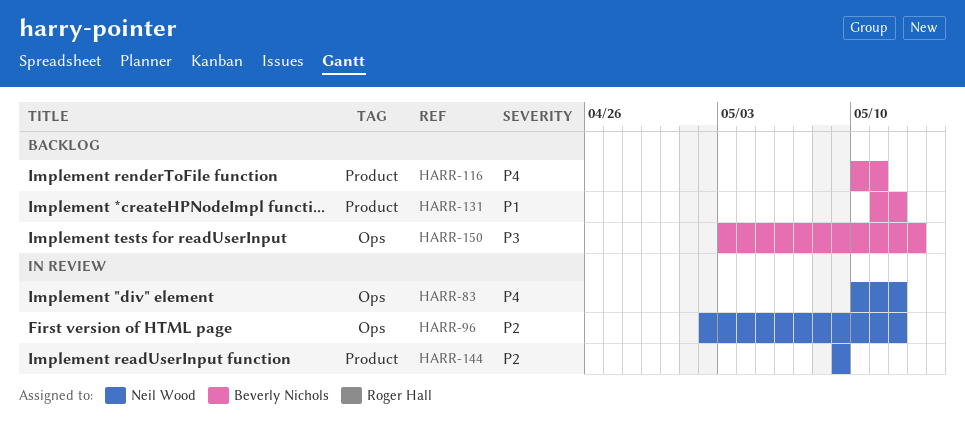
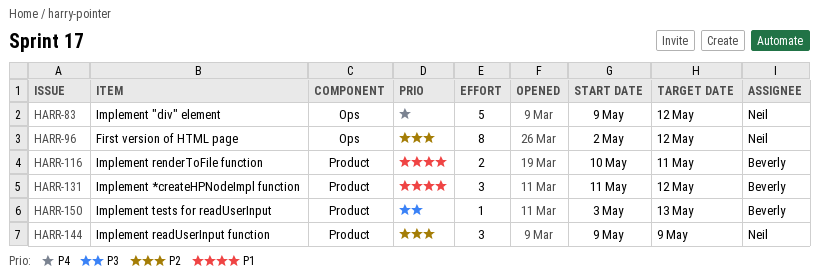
HARR-83, start: May 10 -> May 9
HARR-116, priority: P4 -> P1
HARR-150, label: Ops -> Product

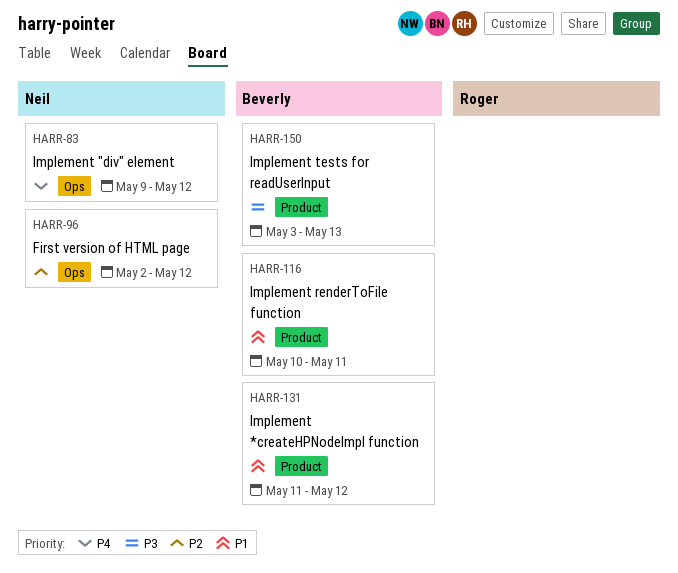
HARR-144: present -> none

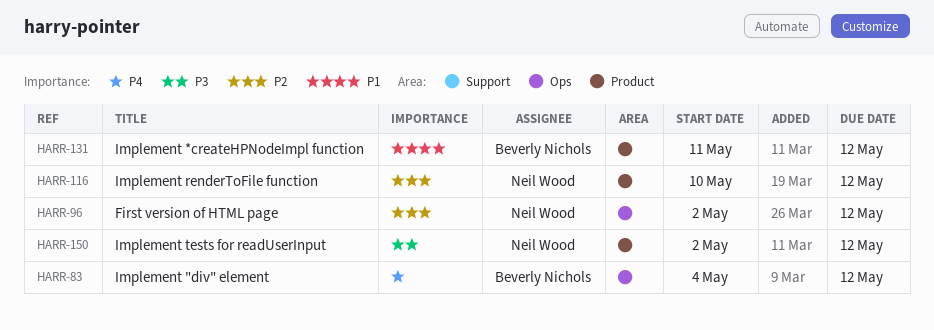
HARR-83, owner: Neil Wood -> Beverly Nichols
HARR-83, start: May 9 -> May 4
HARR-116, owner: Beverly Nichols -> Neil Wood
HARR-116, priority: P1 -> P2
HARR-116, due: May 11 -> May 12
HARR-150, owner: Beverly Nichols -> Neil Wood
HARR-150, start: May 3 -> May 2
HARR-150, due: May 13 -> May 12

